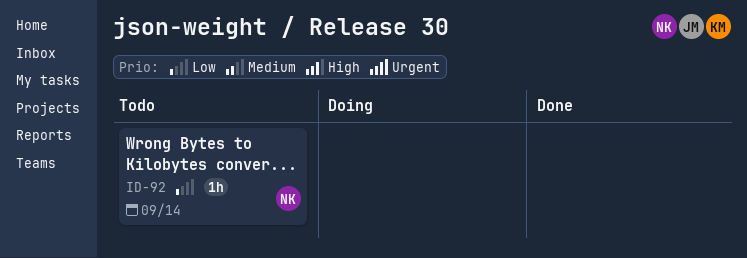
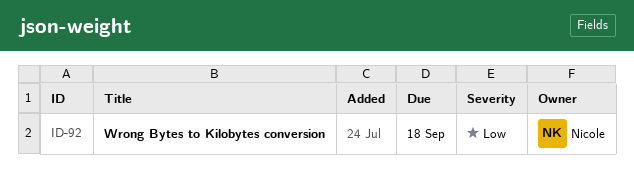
ID-92, due: Sep 14 -> Sep 18

